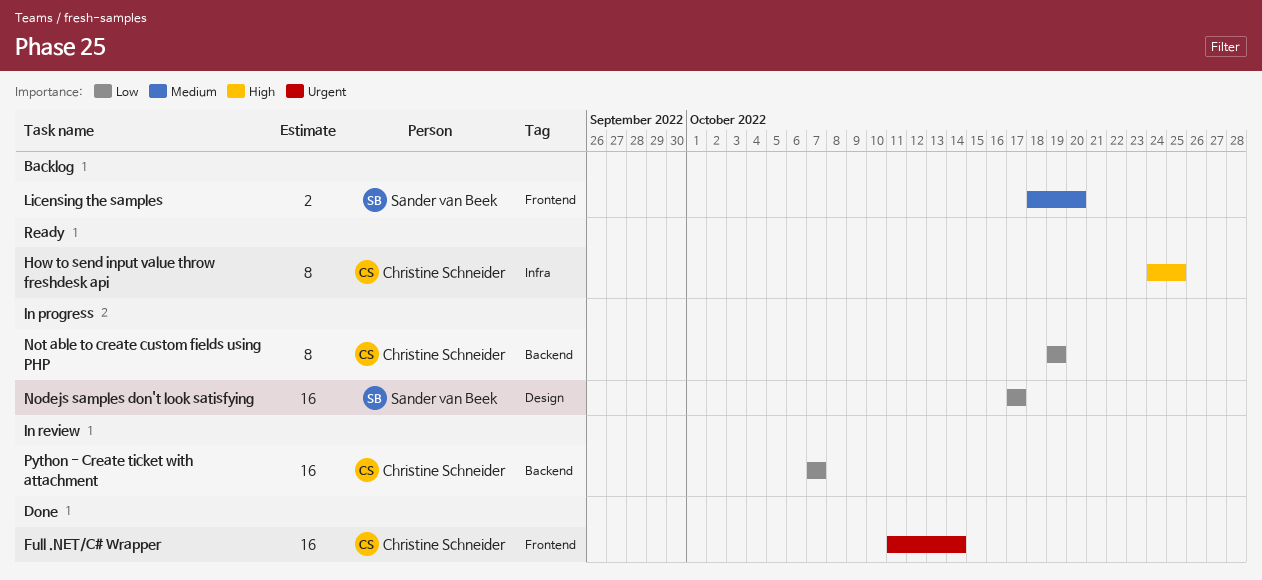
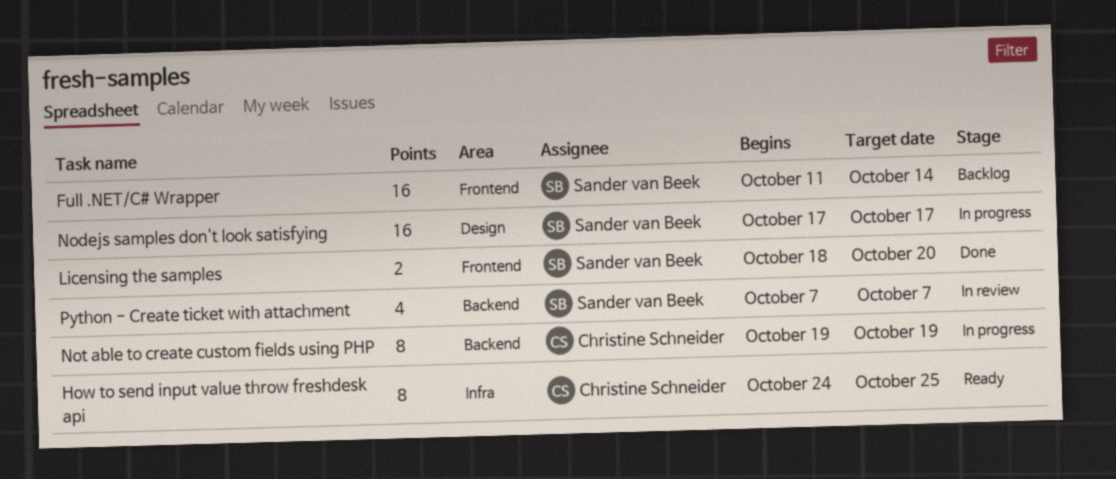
Full .NET/C# Wrapper, status: Done -> Backlog
Full .NET/C# Wrapper, owner: Christine Schneider -> Sander van Beek
Licensing the samples, status: Backlog -> Done
Python - Create ticket with attachment, owner: Christine Schneider -> Sander van Beek
Python - Create ticket with attachment, estimate: 16 -> 4

